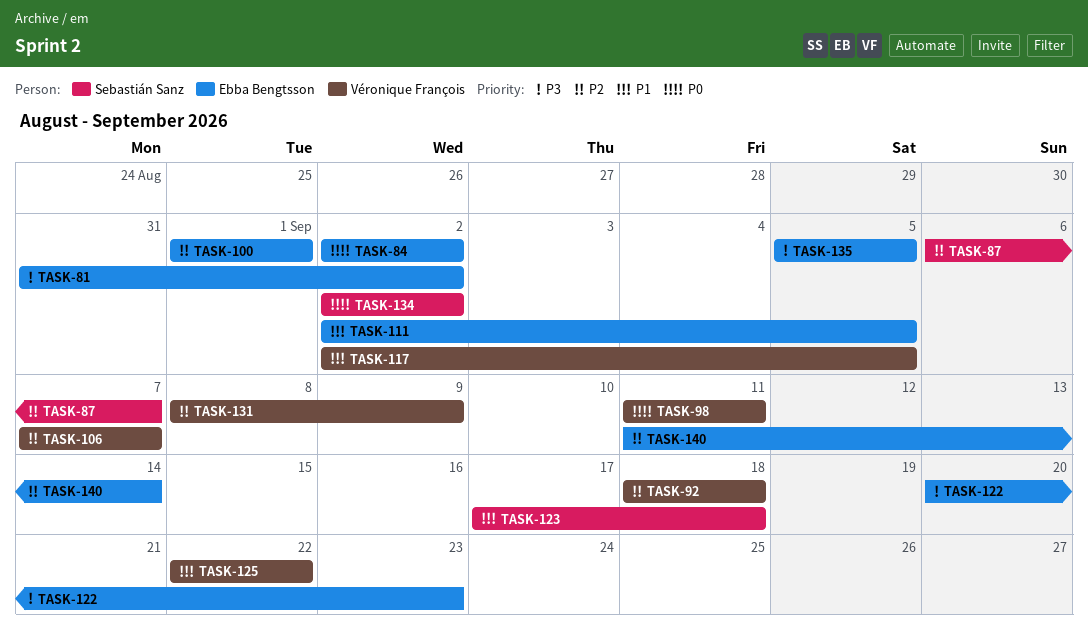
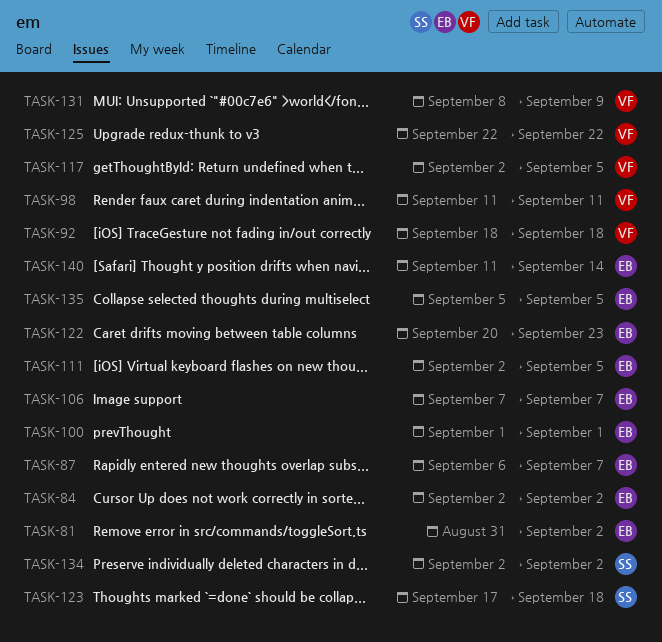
TASK-87, owner: Sebastián Sanz -> Ebba Bengtsson
TASK-106, owner: Véronique François -> Ebba Bengtsson

